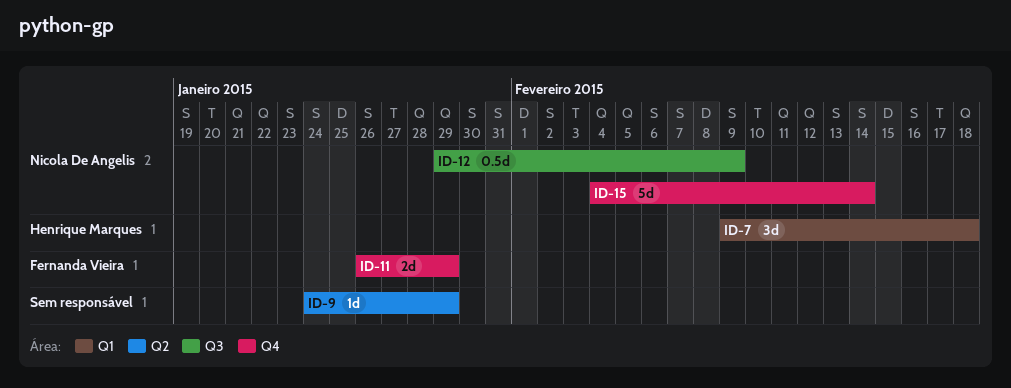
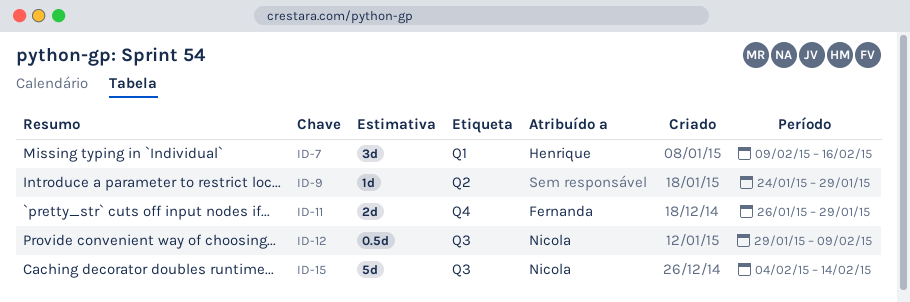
ID-7, due: Feb 18 -> Feb 16
ID-15, label: Q4 -> Q3

